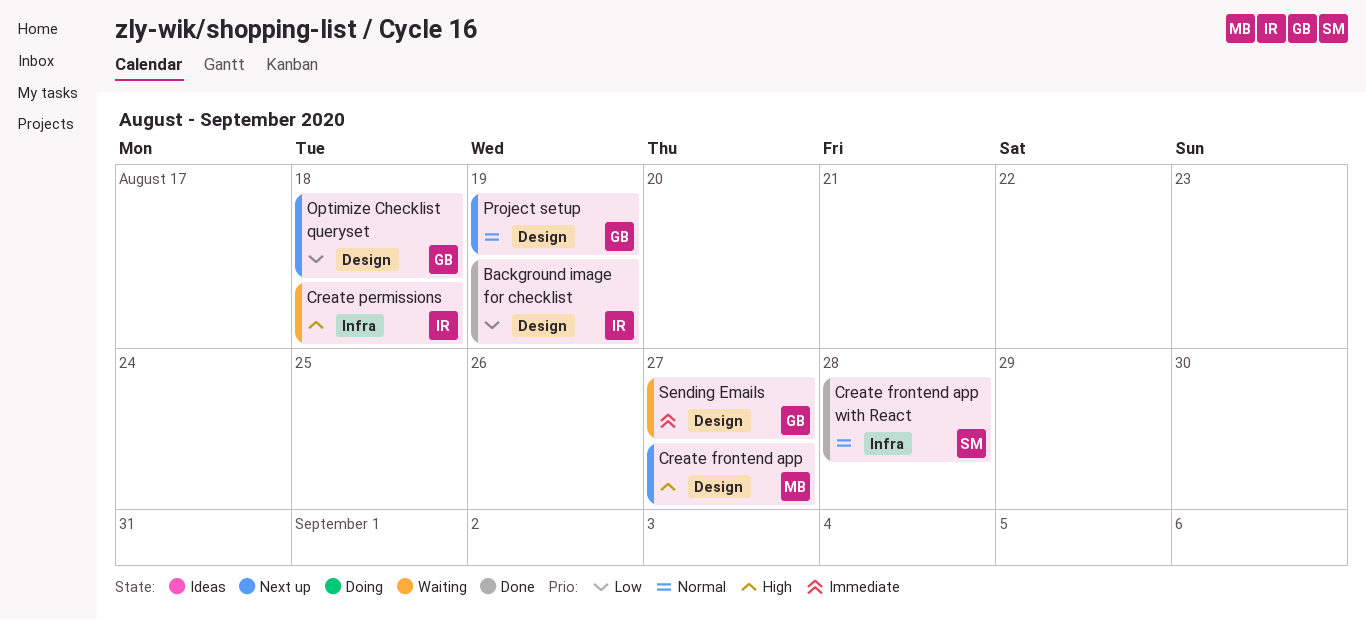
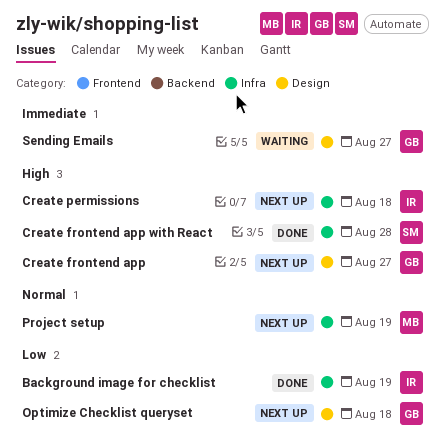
Background image for checklist, label: Design -> Infra
Create frontend app, owner: MB -> GB
Create frontend app with React, priority: Normal -> High
Create permissions, status: Waiting -> Next up
Project setup, owner: GB -> MB
Project setup, label: Design -> Infra

